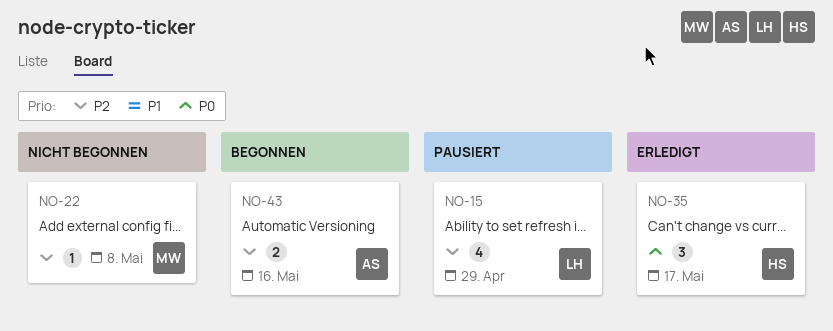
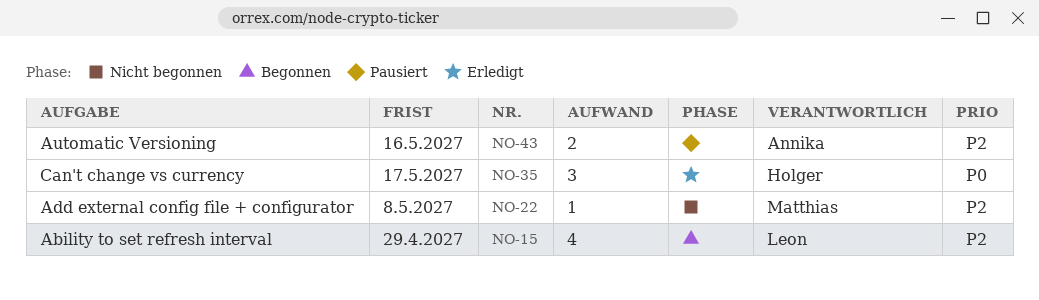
NO-15, status: Pausiert -> Begonnen
NO-43, status: Begonnen -> Pausiert

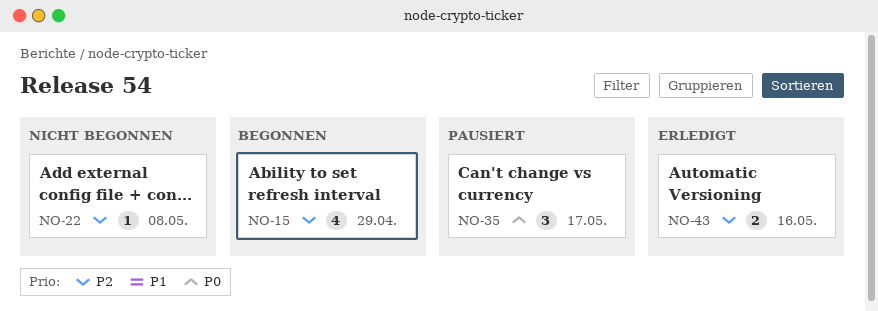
NO-35, status: Erledigt -> Pausiert
NO-43, status: Pausiert -> Erledigt

